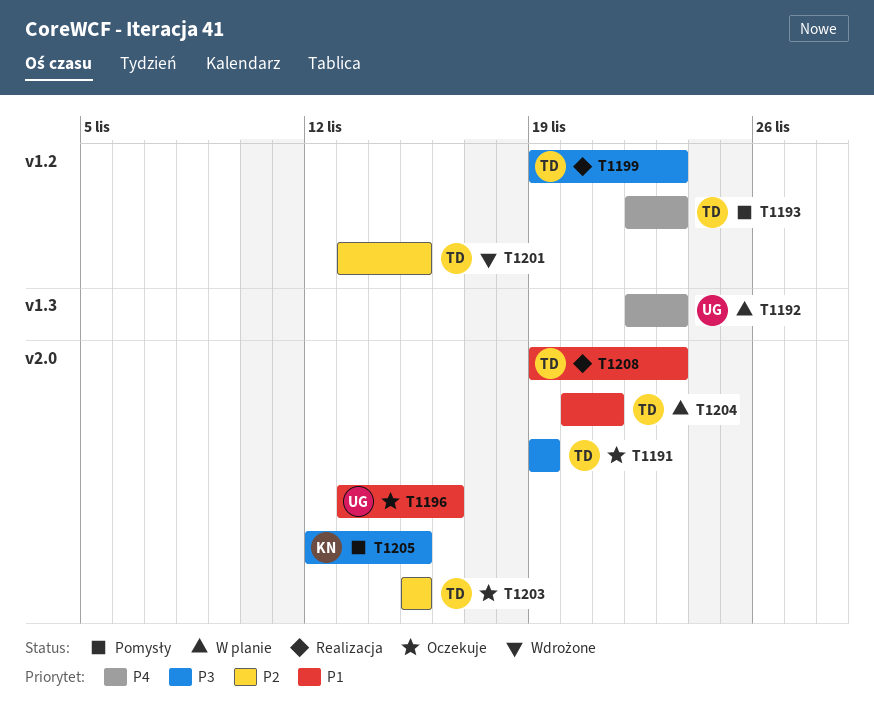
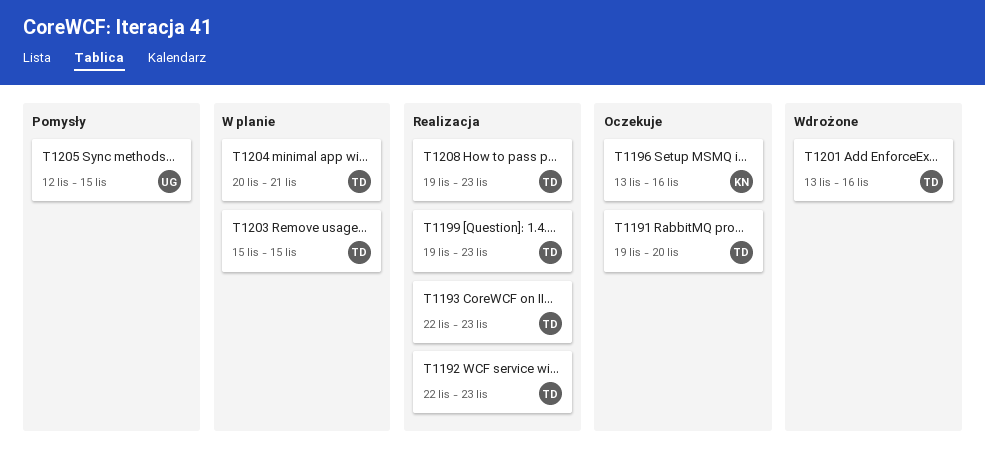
T1191, due: Nov 19 -> Nov 20
T1192, status: W planie -> Realizacja
T1192, owner: UG -> TD
T1193, status: Pomysły -> Realizacja
T1196, owner: UG -> KN
T1201, due: Nov 15 -> Nov 16
T1203, status: Oczekuje -> W planie
T1205, owner: KN -> UG

